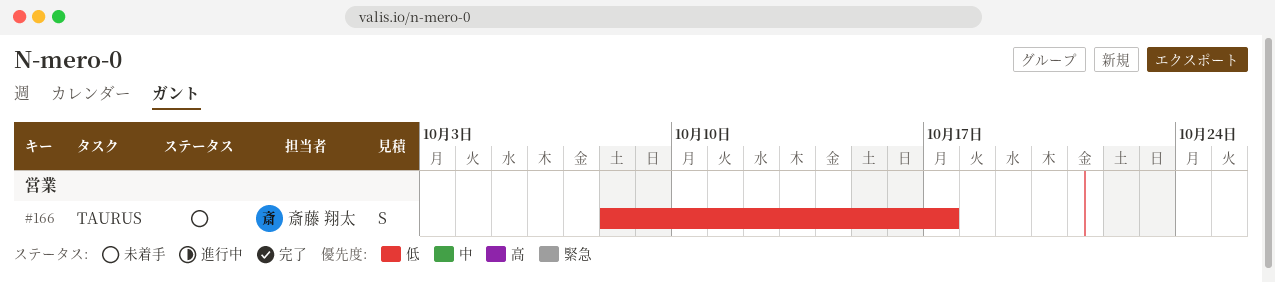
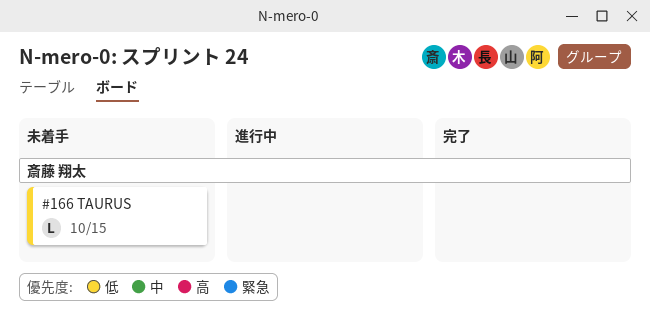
#166, estimate: S -> L
#166, due: Oct 17 -> Oct 15

